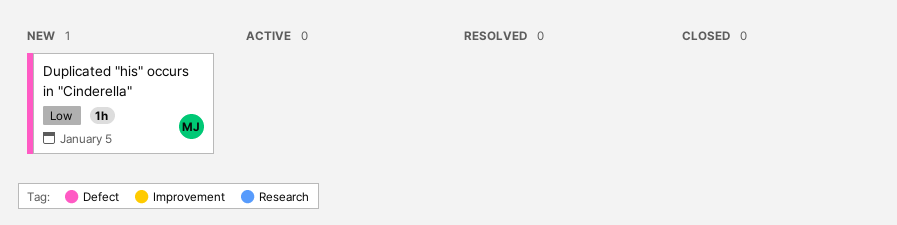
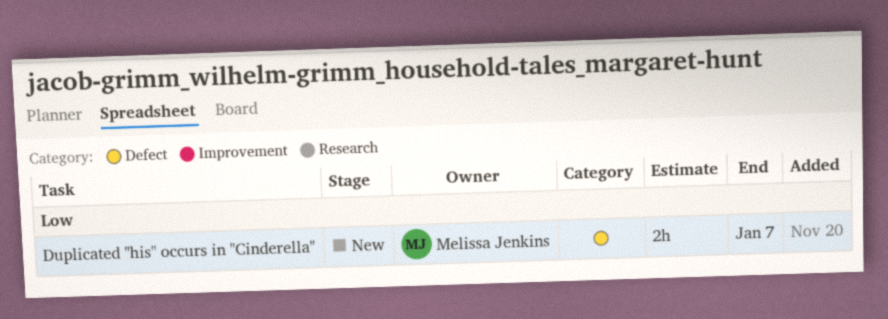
Duplicated "his" occurs in "Cinderella", estimate: 1h -> 2h
Duplicated "his" occurs in "Cinderella", due: Jan 5 -> Jan 7

